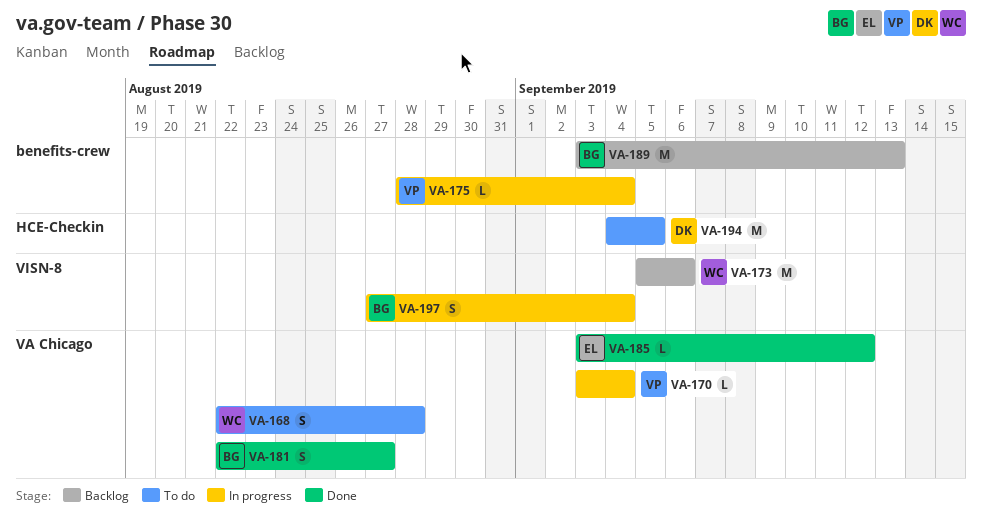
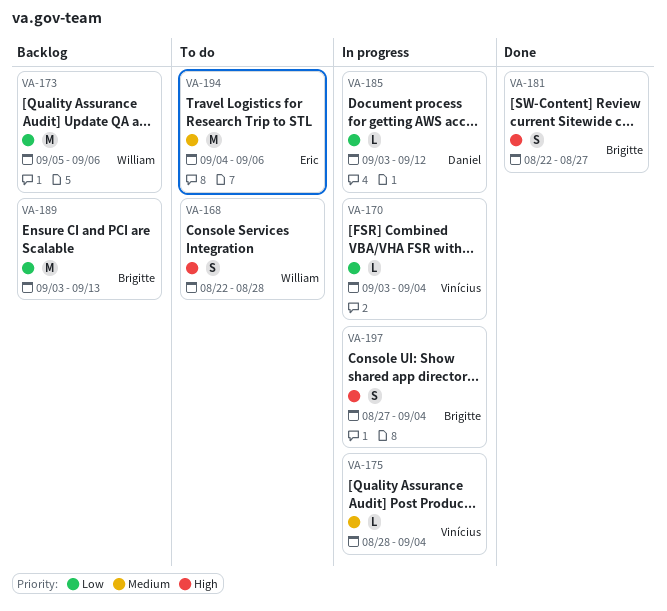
VA-185, status: Done -> In progress
VA-185, owner: Eric -> Daniel
VA-194, owner: Daniel -> Eric
VA-194, due: Sep 5 -> Sep 6

